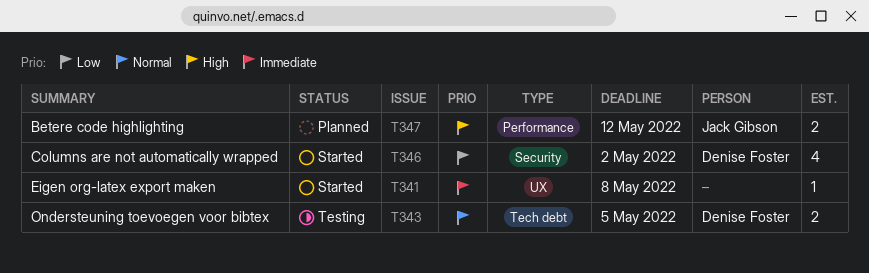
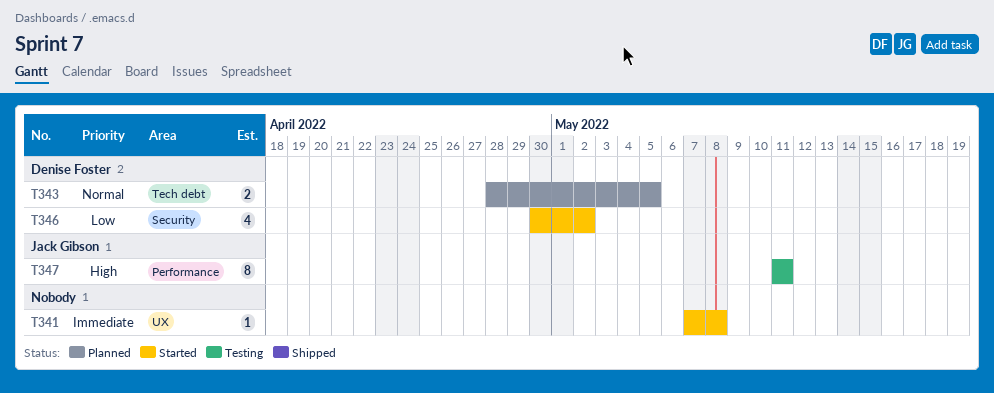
T343, status: Testing -> Planned
T347, status: Planned -> Testing
T347, estimate: 2 -> 8
T347, due: May 12 -> May 11

